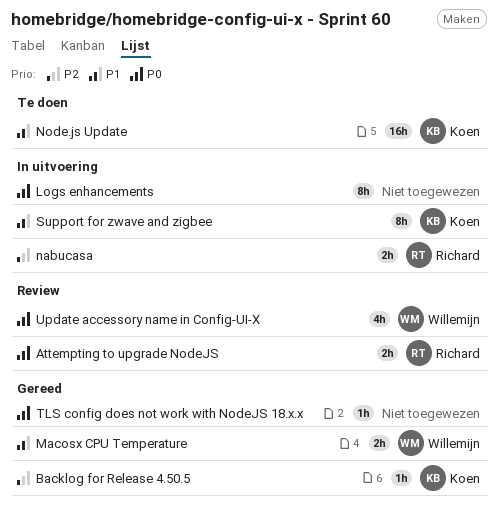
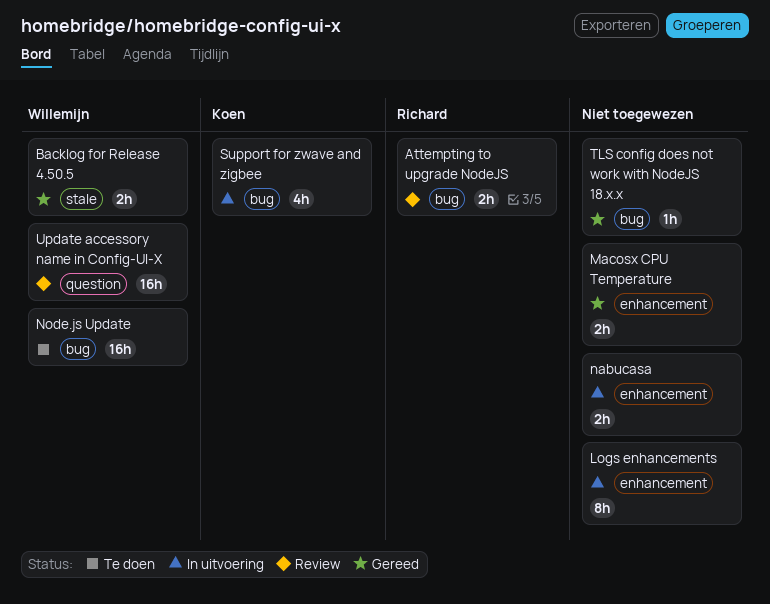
Backlog for Release 4.50.5, owner: Koen -> Willemijn
Backlog for Release 4.50.5, estimate: 1h -> 2h
Macosx CPU Temperature, owner: Willemijn -> none
nabucasa, owner: Richard -> none
Node.js Update, owner: Koen -> Willemijn
Support for zwave and zigbee, estimate: 8h -> 4h
Update accessory name in Config-UI-X, estimate: 4h -> 16h

